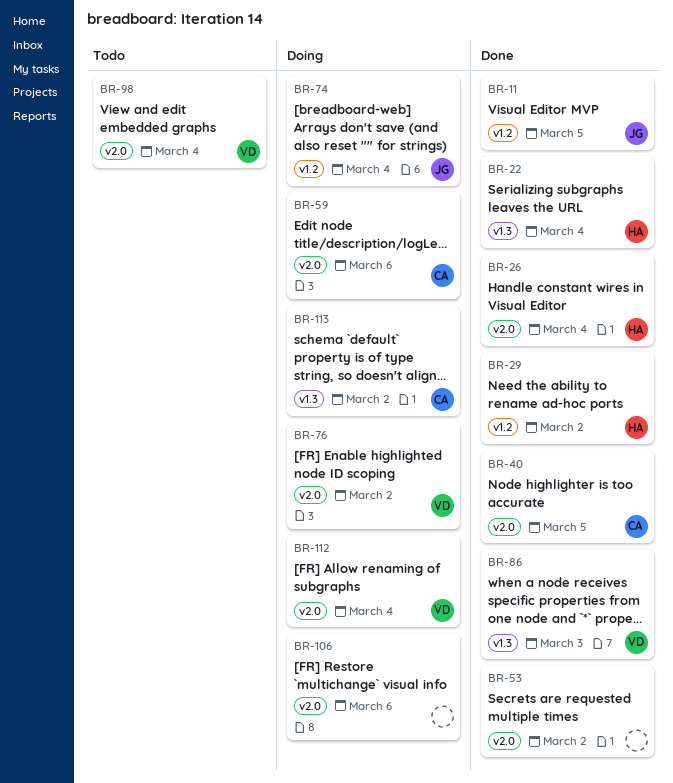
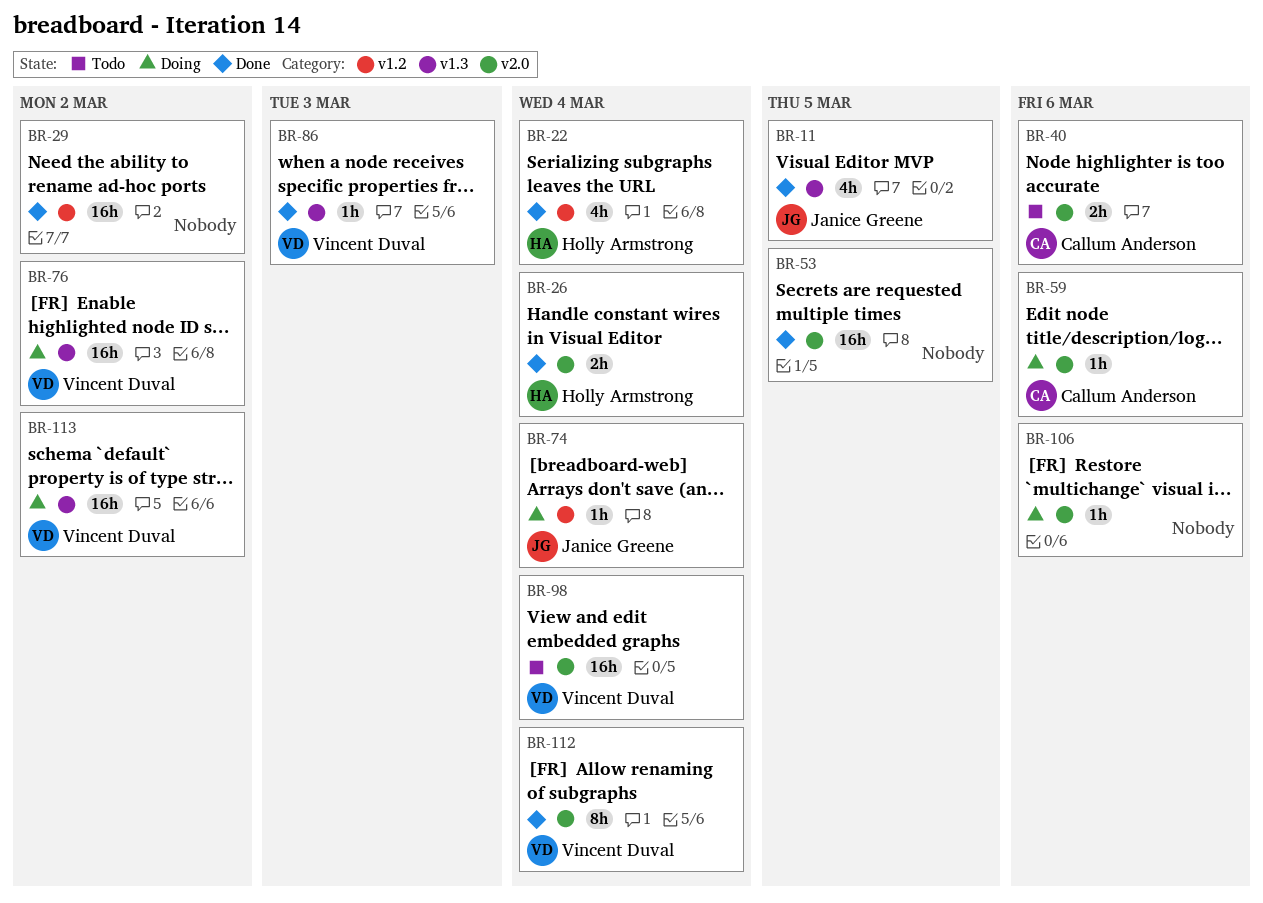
BR-11, label: v1.2 -> v1.3
BR-22, label: v1.3 -> v1.2
BR-29, owner: Holly Armstrong -> none
BR-40, status: Done -> Todo
BR-40, due: Mar 5 -> Mar 6
BR-53, due: Mar 2 -> Mar 5
BR-76, label: v2.0 -> v1.3
BR-112, status: Doing -> Done
BR-113, owner: Callum Anderson -> Vincent Duval

